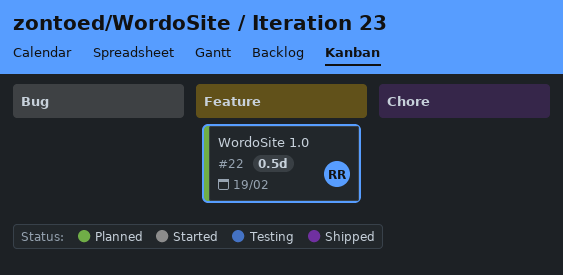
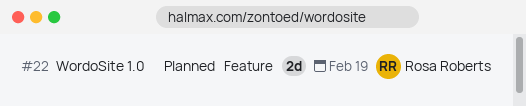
#22, estimate: 0.5d -> 2d

